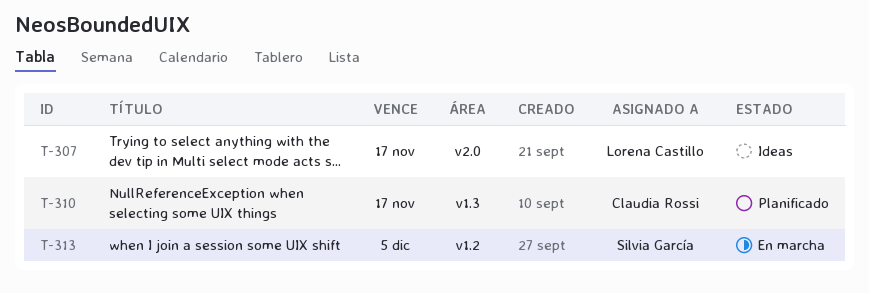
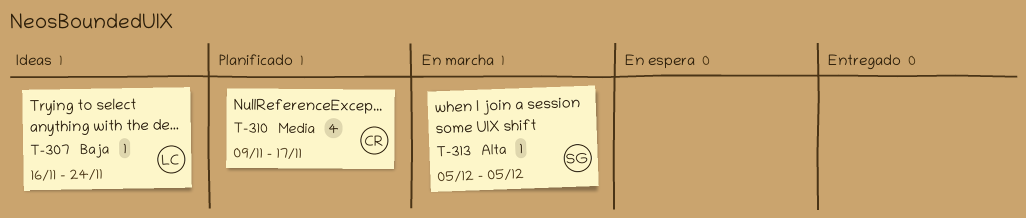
T-307, due: Nov 17 -> Nov 24

